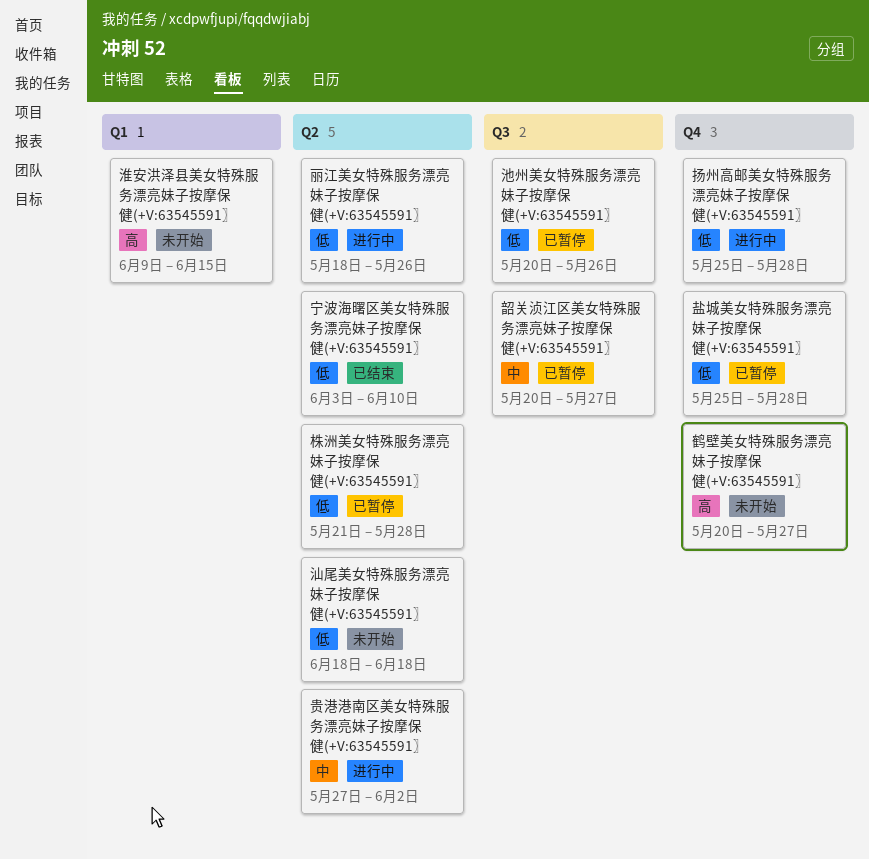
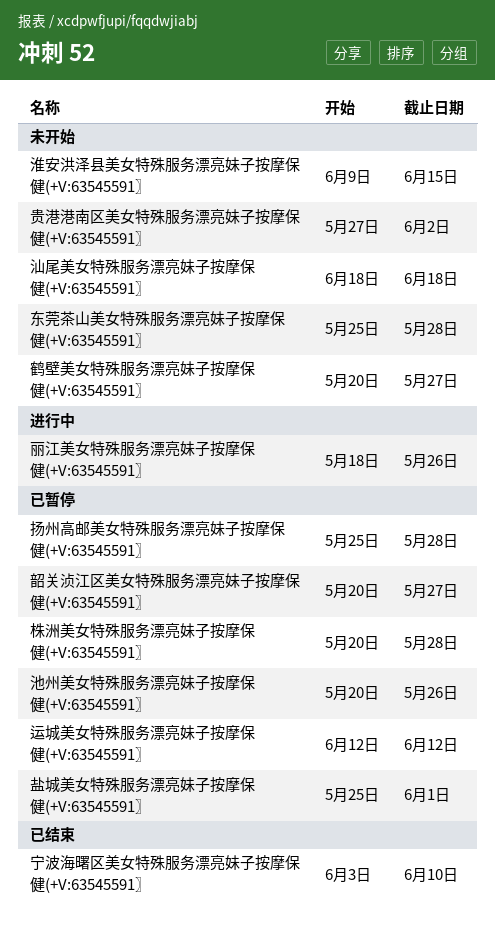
东莞茶山美女特殊服务漂亮妹子按摩保健(+V:63545591〗: none -> present
扬州高邮美女特殊服务漂亮妹子按摩保健(+V:63545591〗, status: 进行中 -> 已暂停
株洲美女特殊服务漂亮妹子按摩保健(+V:63545591〗, start: May 21 -> May 20
盐城美女特殊服务漂亮妹子按摩保健(+V:63545591〗, due: May 28 -> Jun 1
贵港港南区美女特殊服务漂亮妹子按摩保健(+V:63545591〗, status: 进行中 -> 未开始
运城美女特殊服务漂亮妹子按摩保健(+V:63545591〗: none -> present

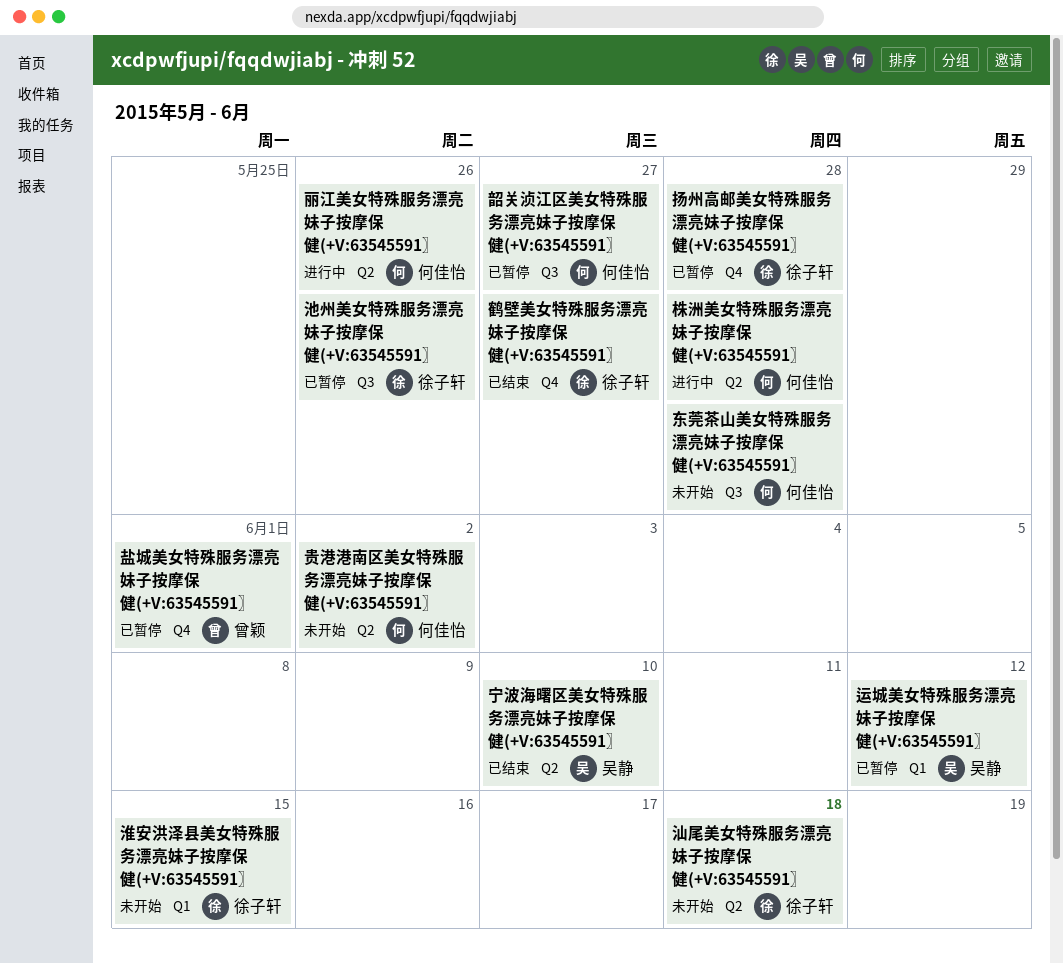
株洲美女特殊服务漂亮妹子按摩保健(+V:63545591〗, status: 已暂停 -> 进行中
鹤壁美女特殊服务漂亮妹子按摩保健(+V:63545591〗, status: 未开始 -> 已结束

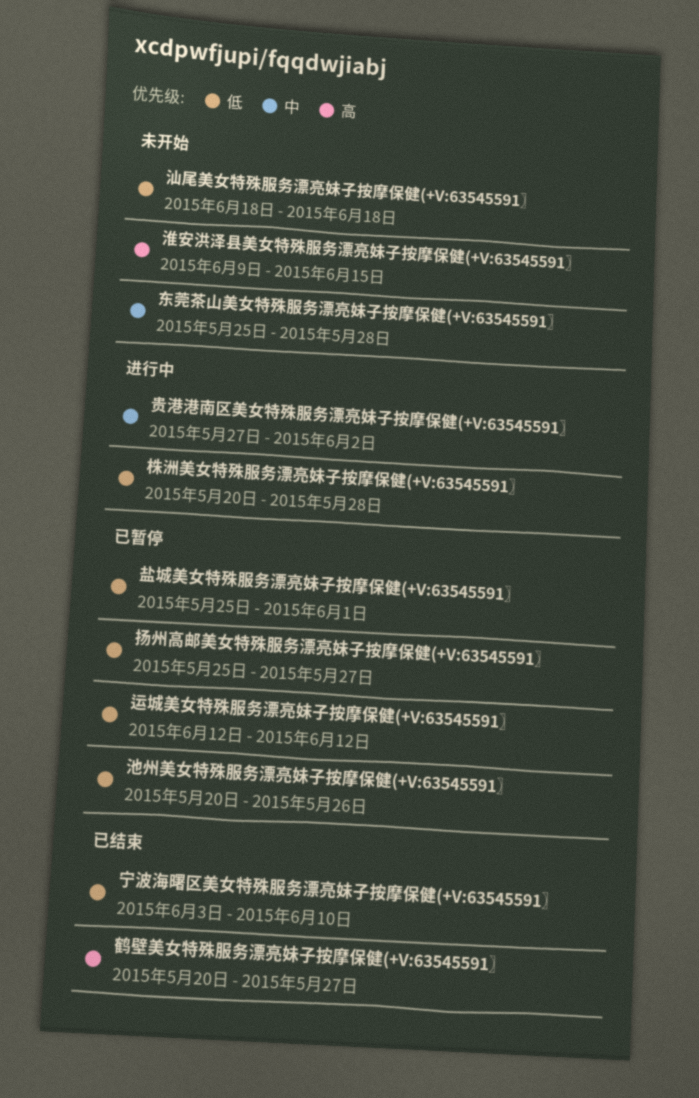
丽江美女特殊服务漂亮妹子按摩保健(+V:63545591〗: present -> none
扬州高邮美女特殊服务漂亮妹子按摩保健(+V:63545591〗, due: May 28 -> May 27
贵港港南区美女特殊服务漂亮妹子按摩保健(+V:63545591〗, status: 未开始 -> 进行中
韶关浈江区美女特殊服务漂亮妹子按摩保健(+V:63545591〗: present -> none

